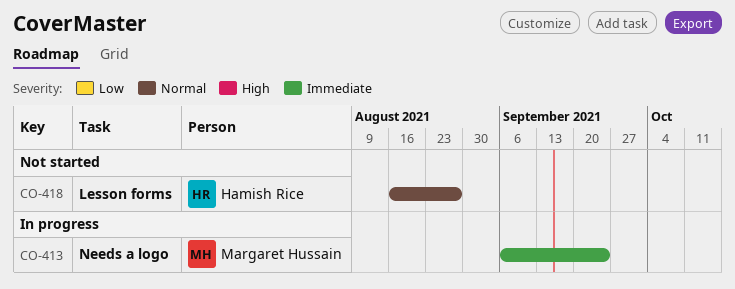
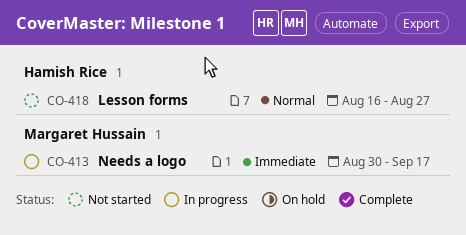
CO-413, start: Sep 6 -> Aug 30
CO-413, due: Sep 24 -> Sep 17

